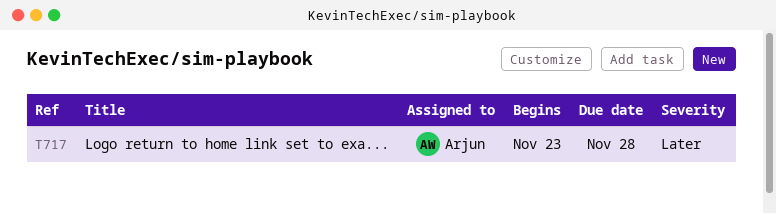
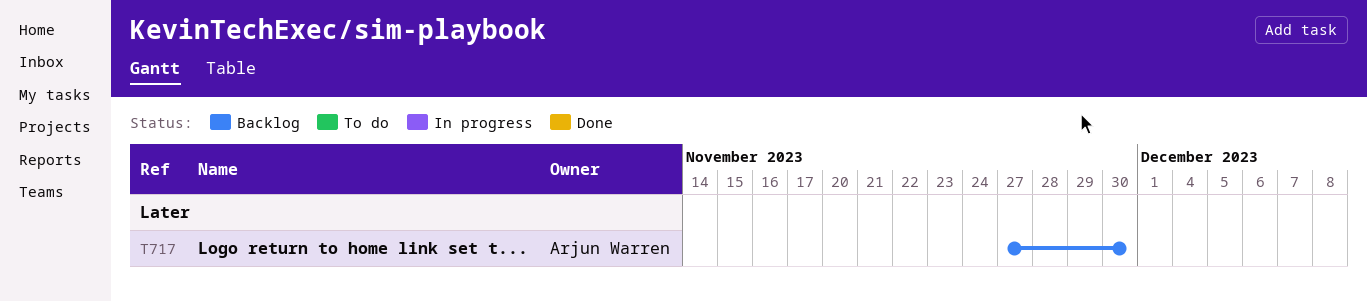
T717, start: Nov 23 -> Nov 27
T717, due: Nov 28 -> Nov 30

